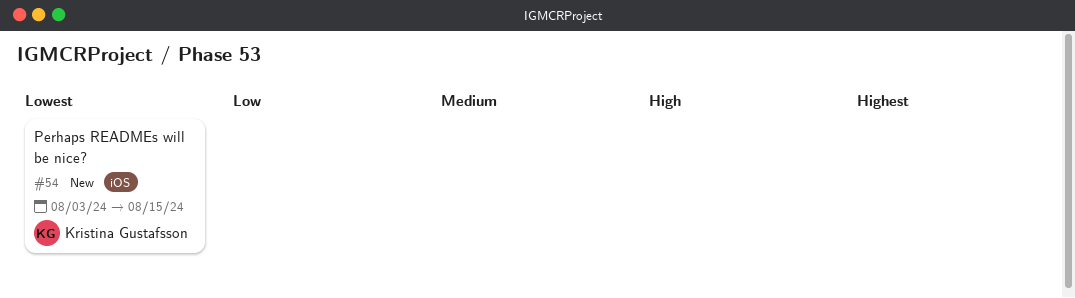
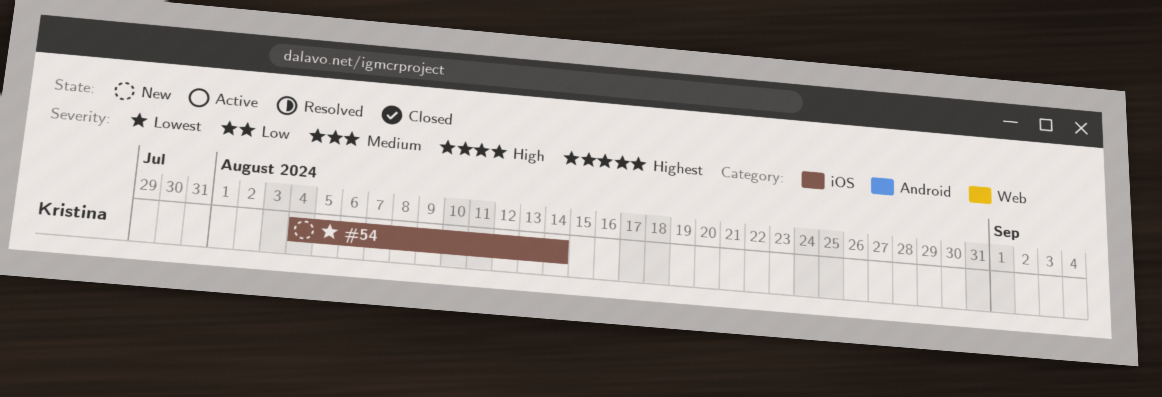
#54, start: Aug 3 -> Aug 4
#54, due: Aug 15 -> Aug 14

